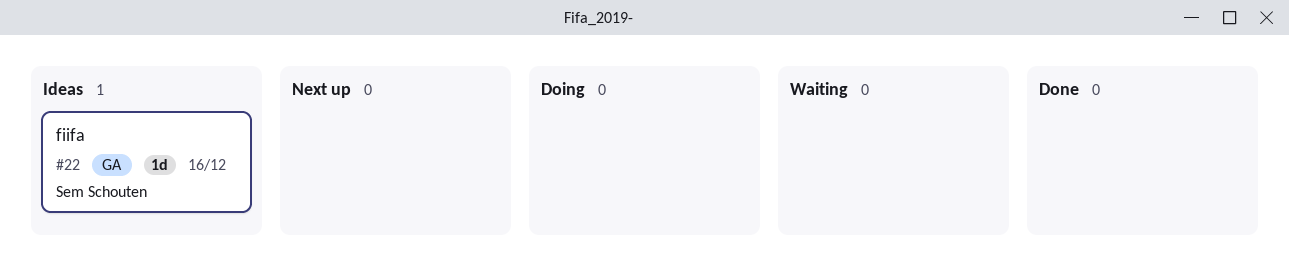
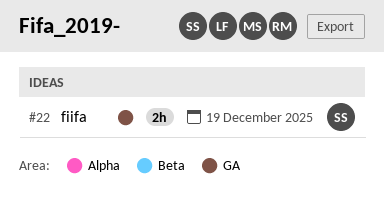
#22, estimate: 1d -> 2h
#22, due: Dec 16 -> Dec 19

